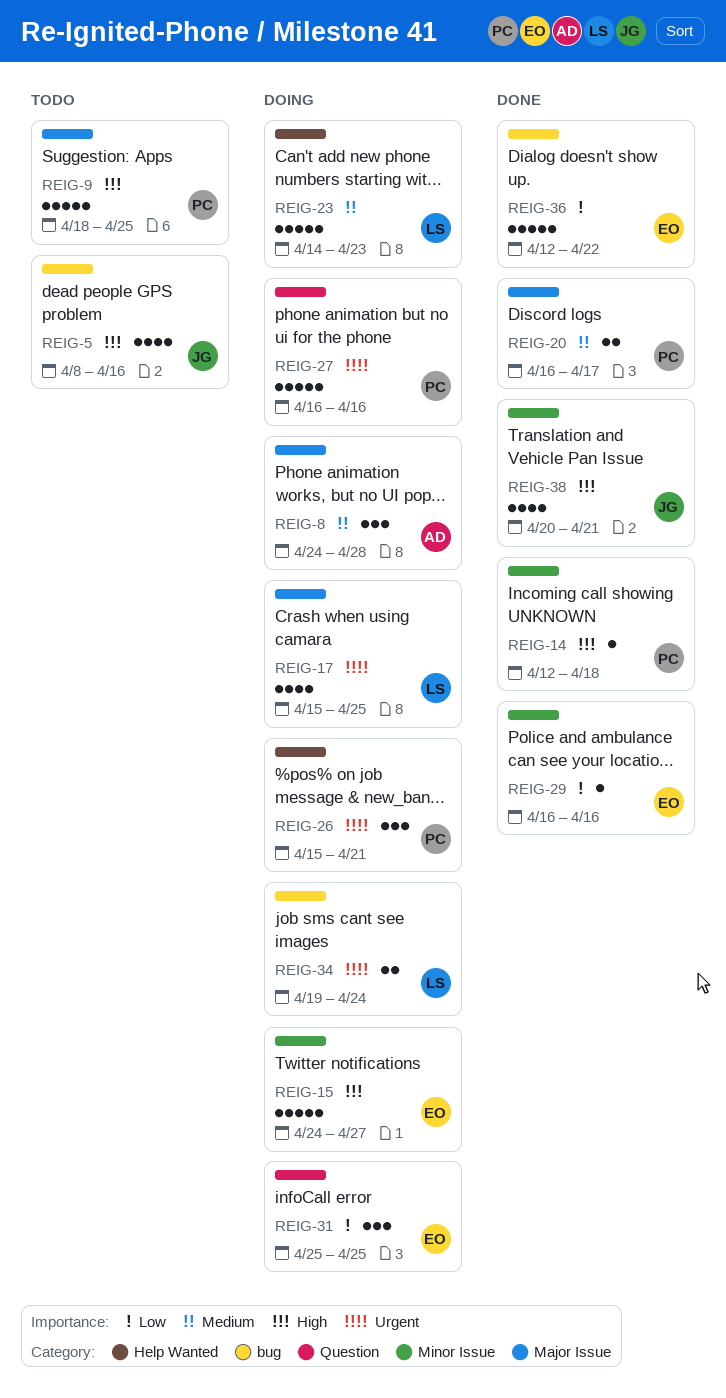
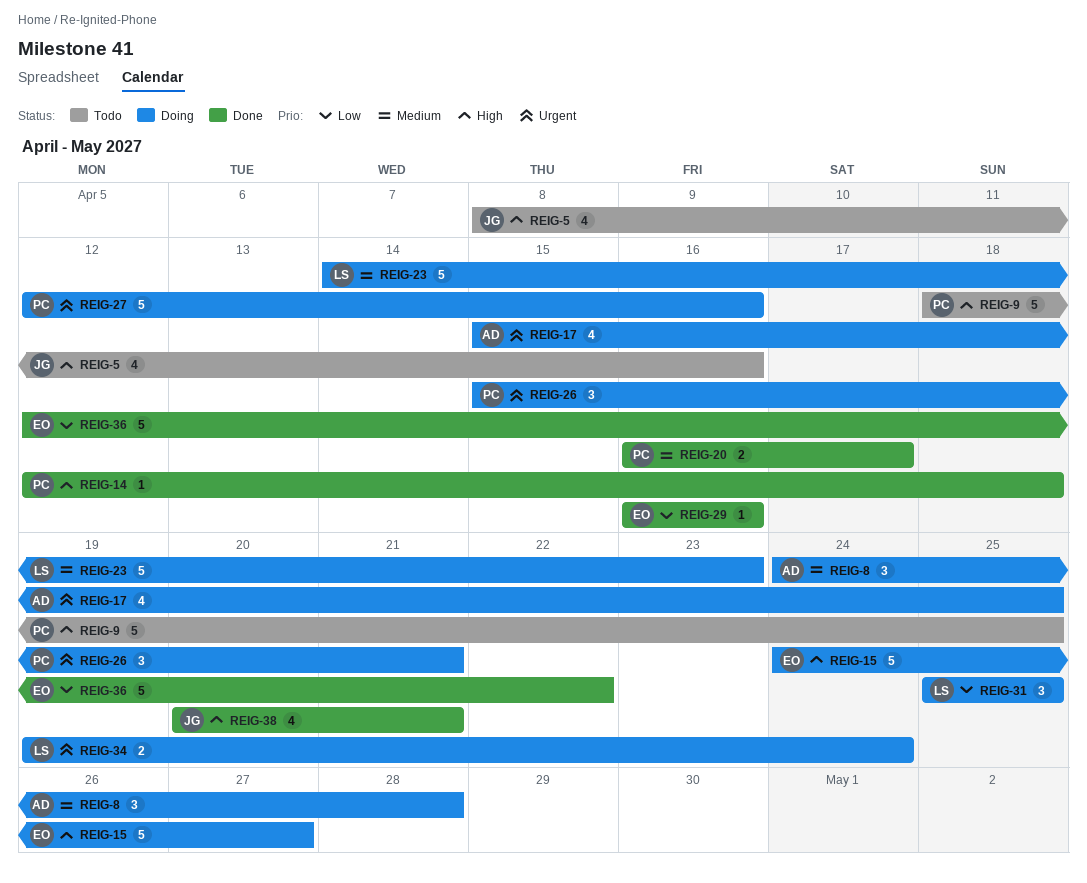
REIG-17, owner: LS -> AD
REIG-27, start: Apr 16 -> Apr 12
REIG-31, owner: EO -> LS

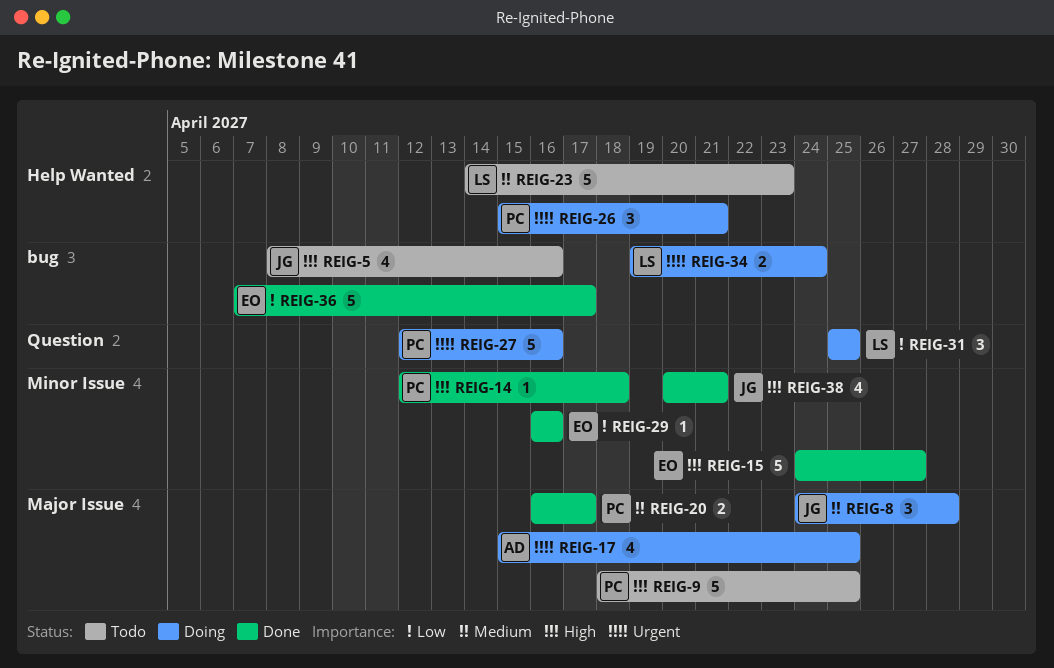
REIG-8, owner: AD -> JG
REIG-15, status: Doing -> Done
REIG-23, status: Doing -> Todo
REIG-36, start: Apr 12 -> Apr 7
REIG-36, due: Apr 22 -> Apr 17

